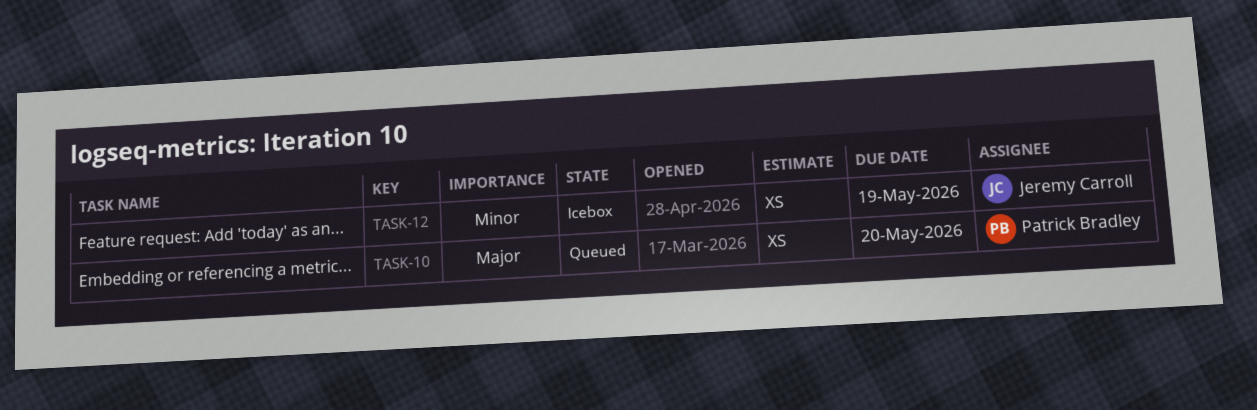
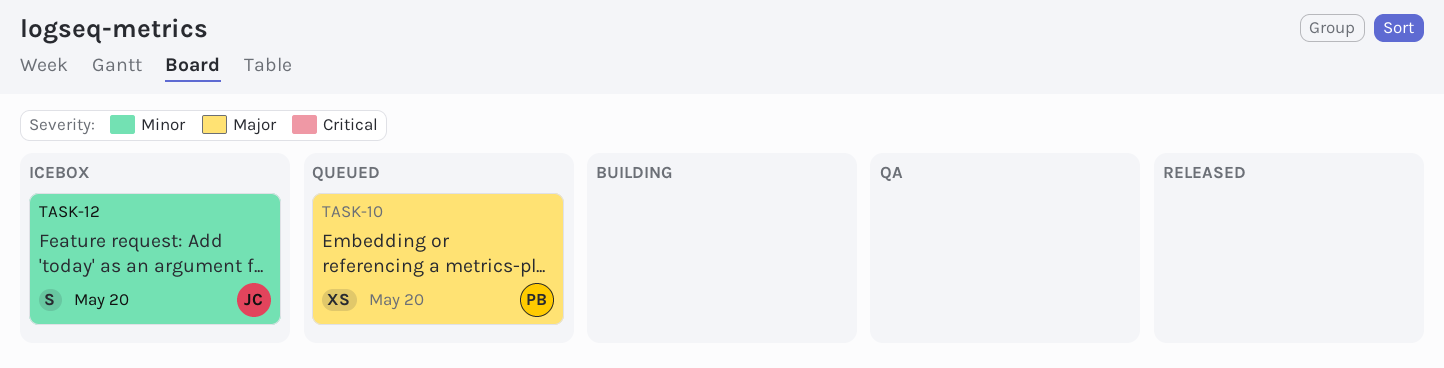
TASK-12, estimate: XS -> S
TASK-12, due: May 19 -> May 20

